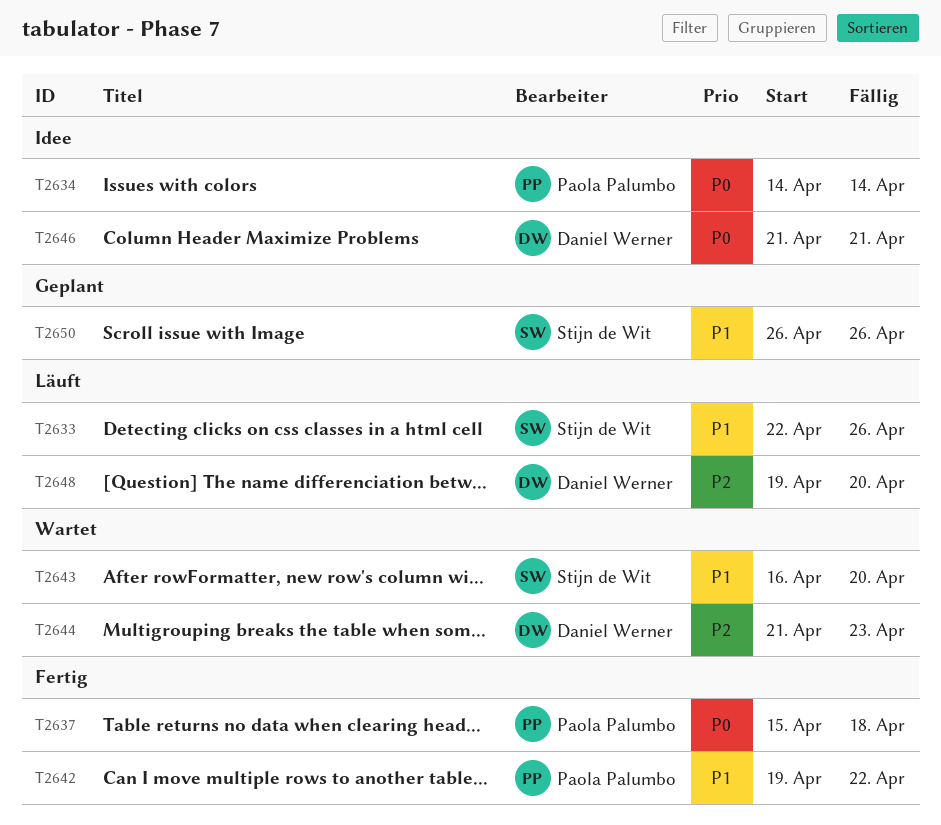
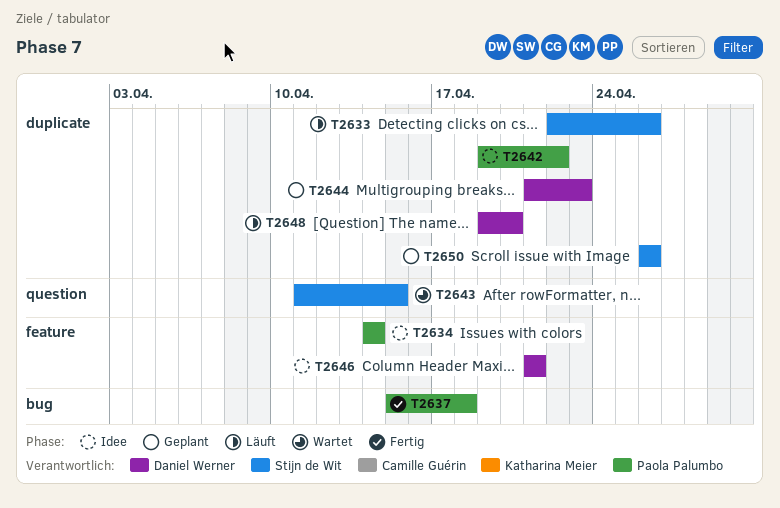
T2642, status: Fertig -> Idee
T2643, start: Apr 16 -> Apr 11
T2643, due: Apr 20 -> Apr 15
T2644, status: Wartet -> Geplant

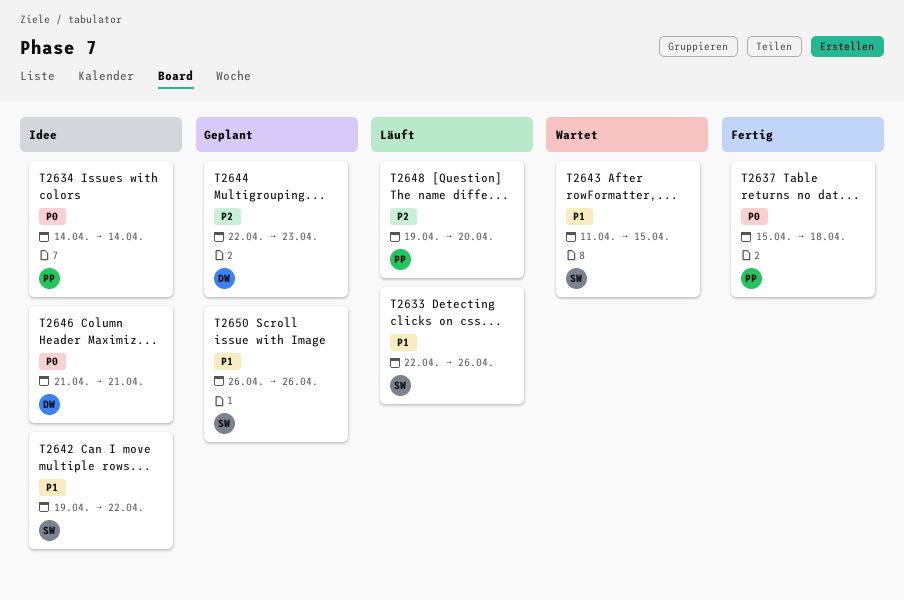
T2642, owner: Paola Palumbo -> Stijn de Wit
T2644, start: Apr 21 -> Apr 22
T2648, owner: Daniel Werner -> Paola Palumbo

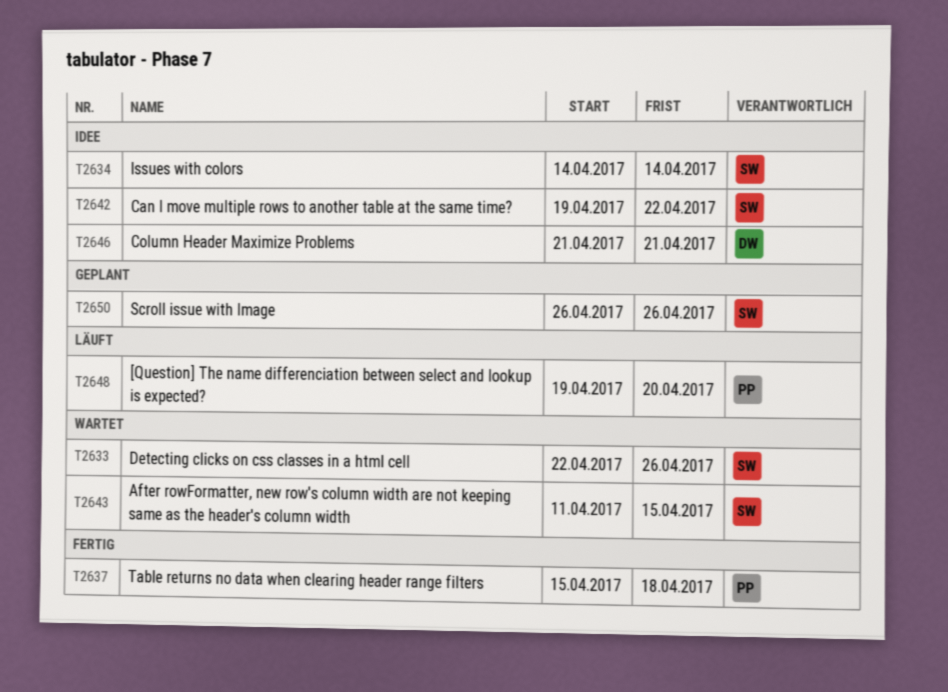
T2633, status: Läuft -> Wartet
T2634, owner: PP -> SW
T2644: present -> none

